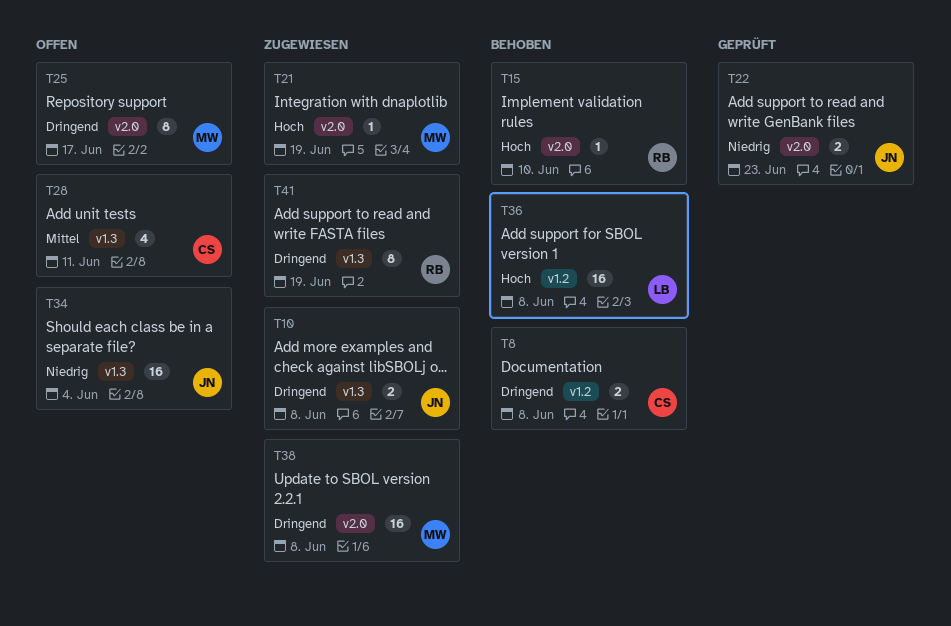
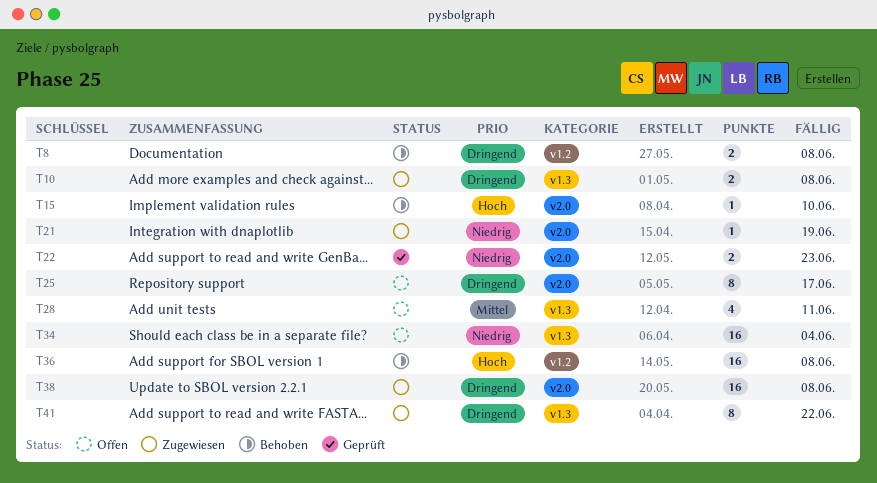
T21, priority: Hoch -> Niedrig
T41, due: Jun 19 -> Jun 22

